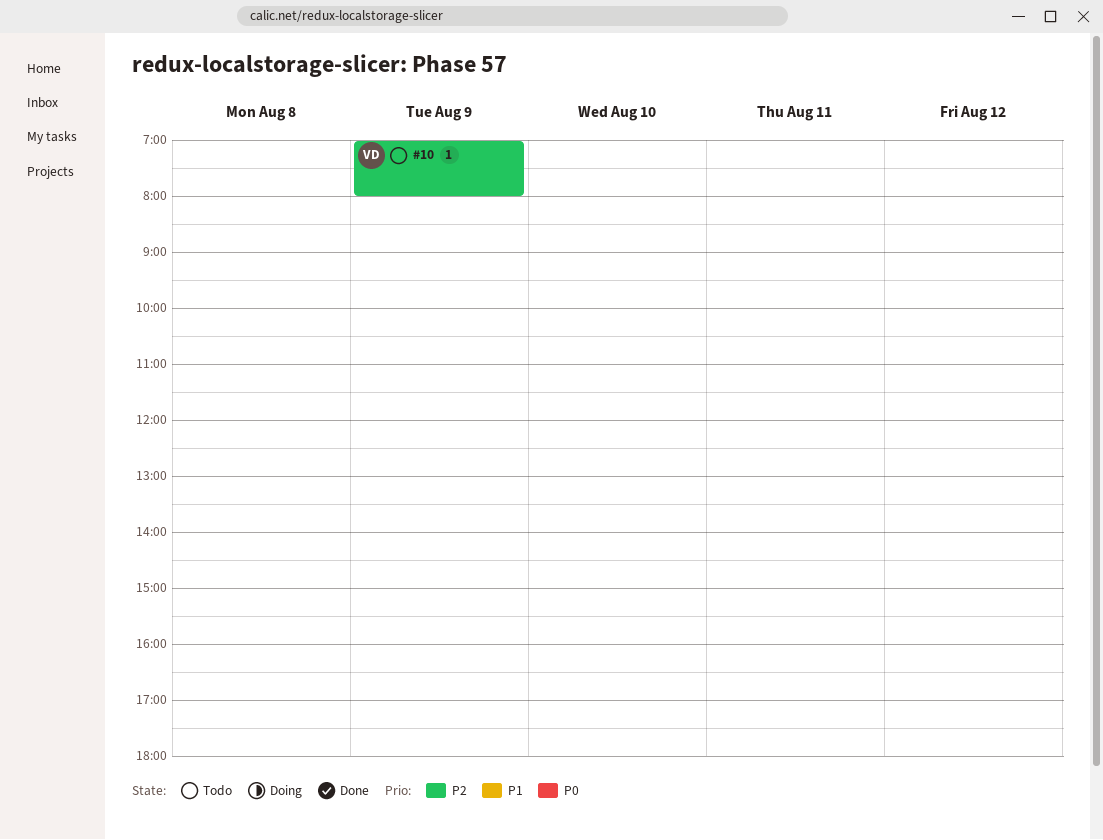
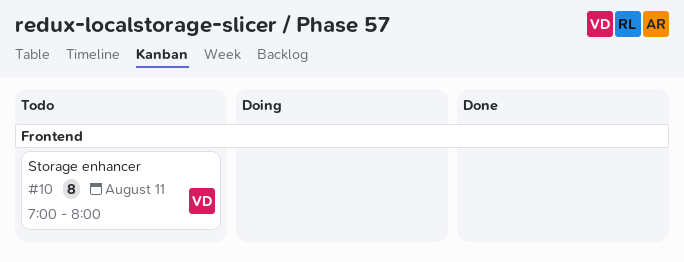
#10, estimate: 1 -> 8
#10, day: Aug 9 -> Aug 11

